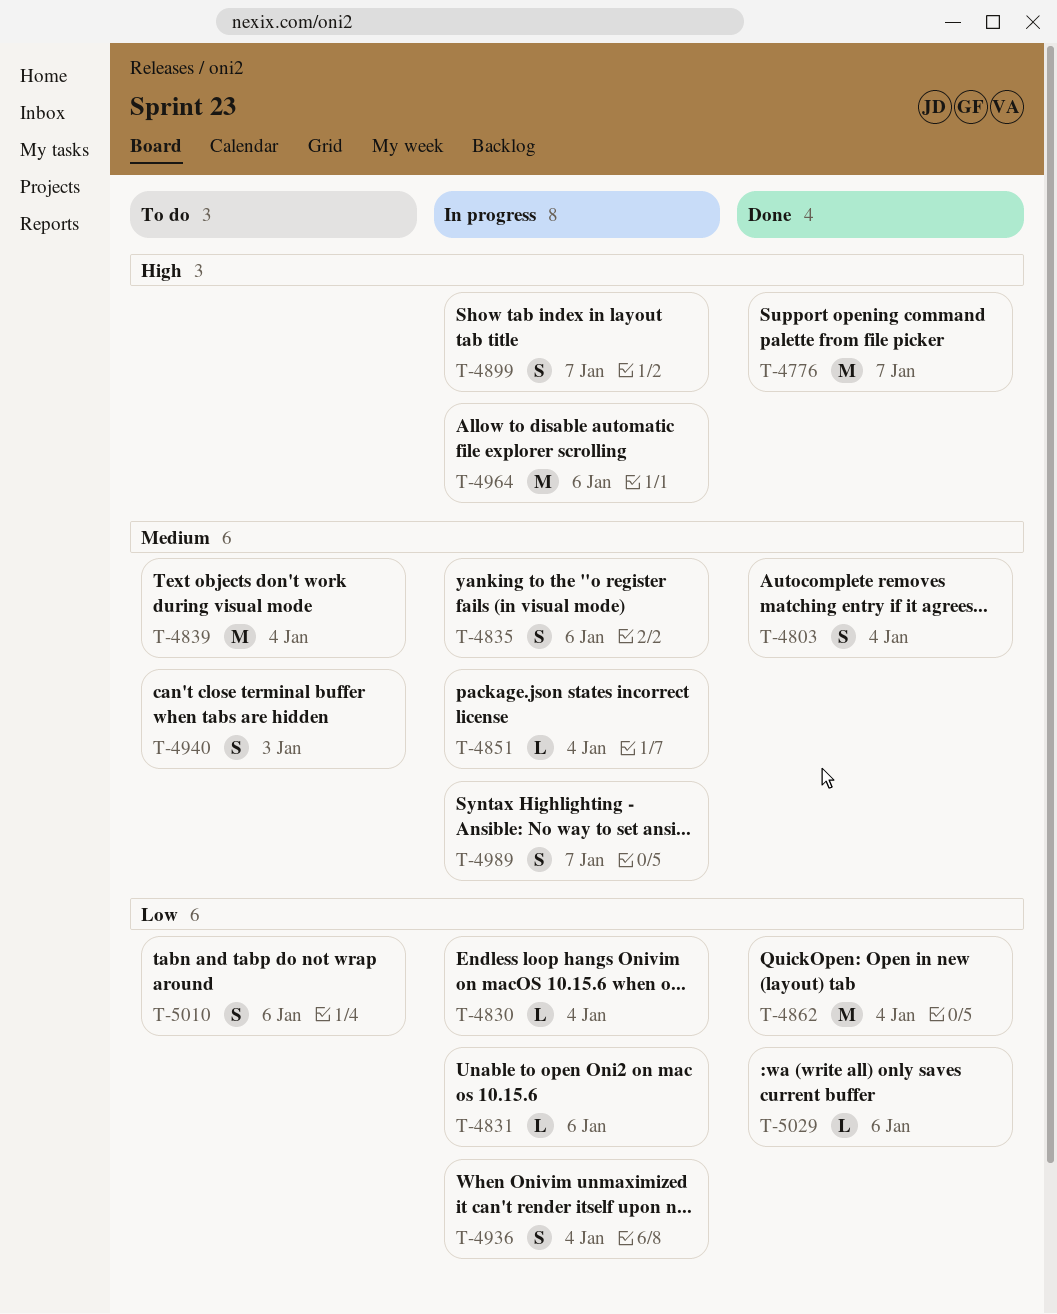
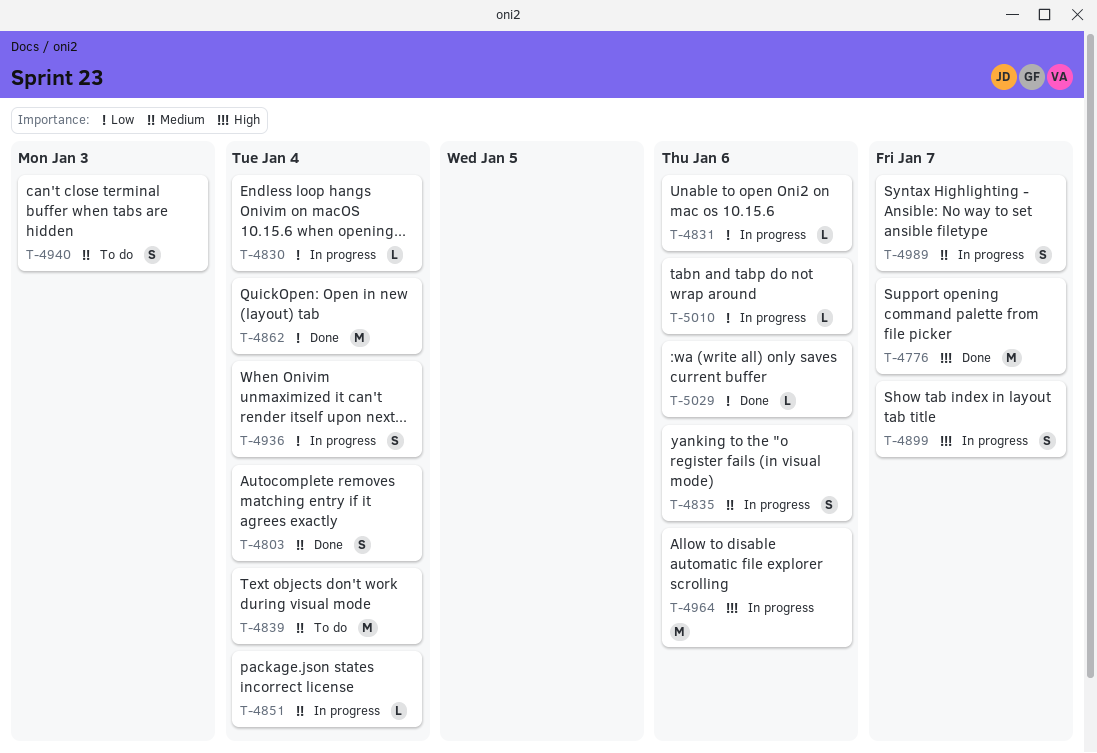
T-5010, status: To do -> In progress
T-5010, estimate: S -> L

